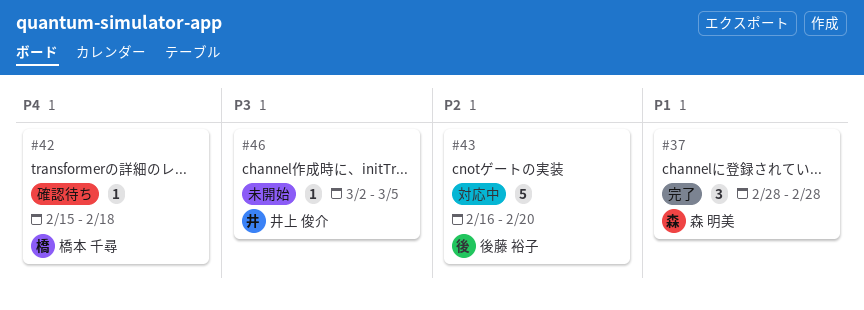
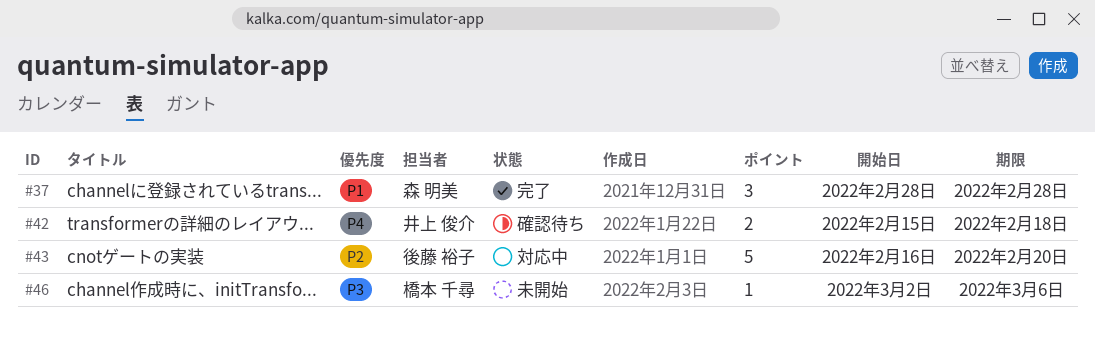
#42, owner: 橋本 千尋 -> 井上 俊介
#42, estimate: 1 -> 2
#46, owner: 井上 俊介 -> 橋本 千尋
#46, due: Mar 5 -> Mar 6

